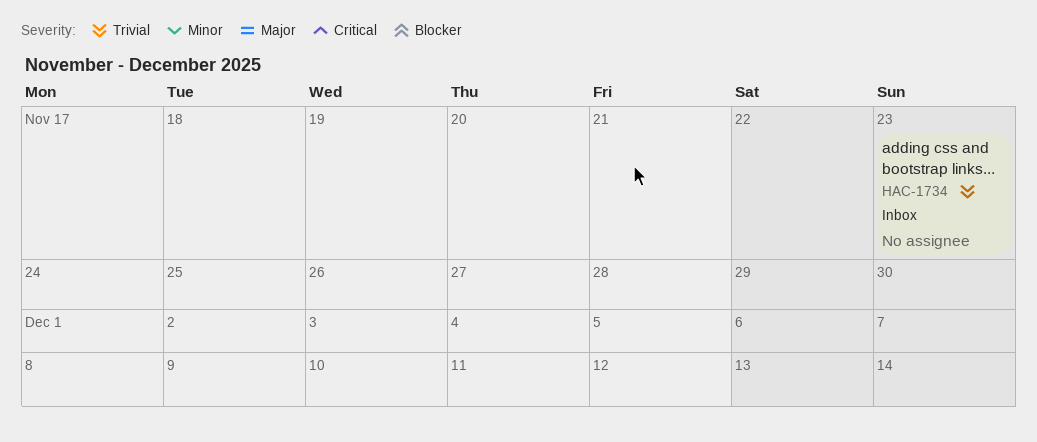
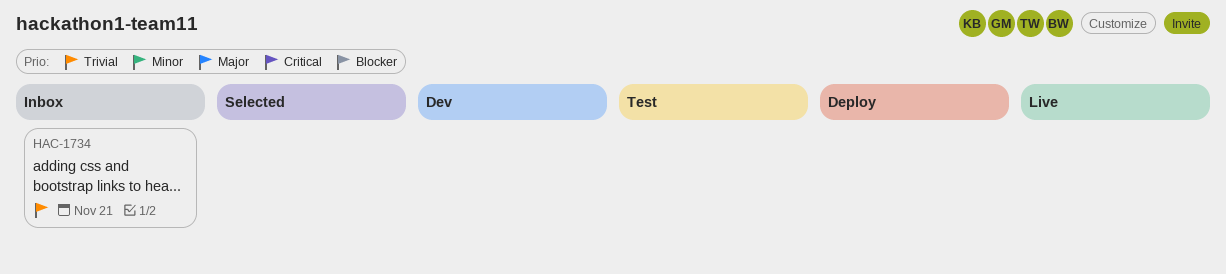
HAC-1734, due: Nov 23 -> Nov 21

